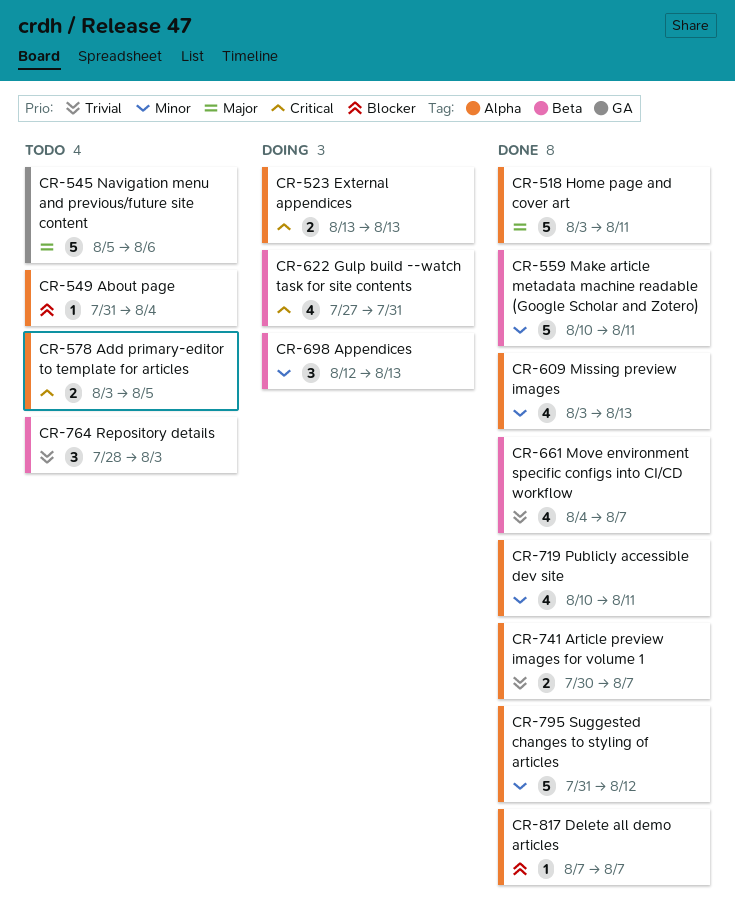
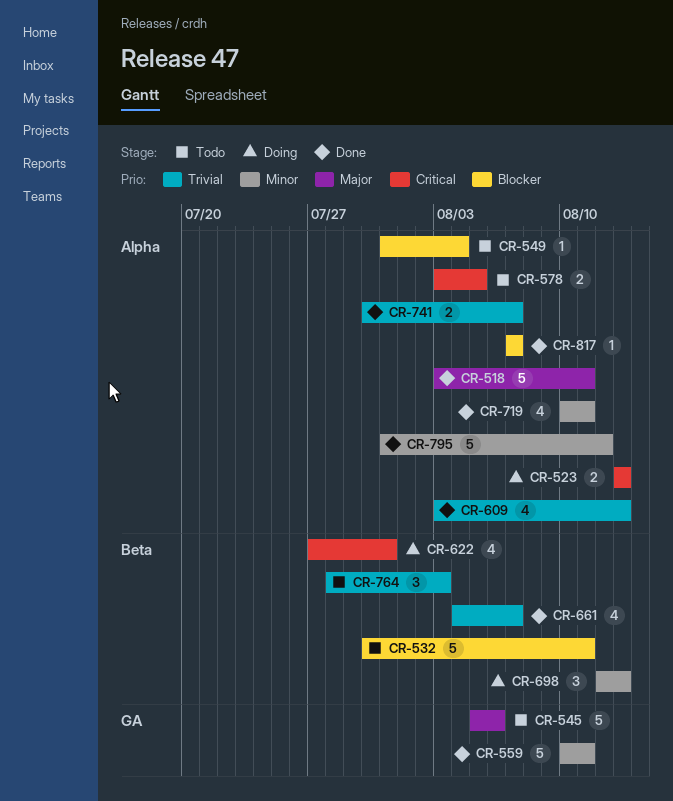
CR-532: none -> present
CR-559, label: Beta -> GA
CR-609, priority: Minor -> Trivial

